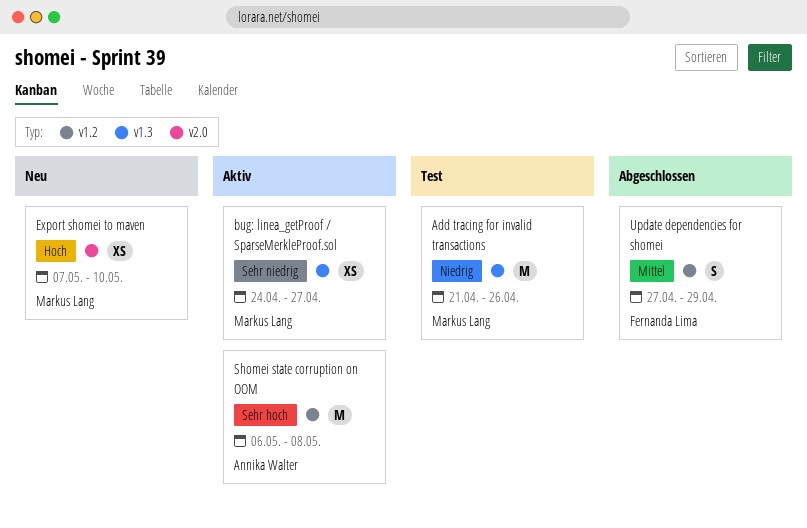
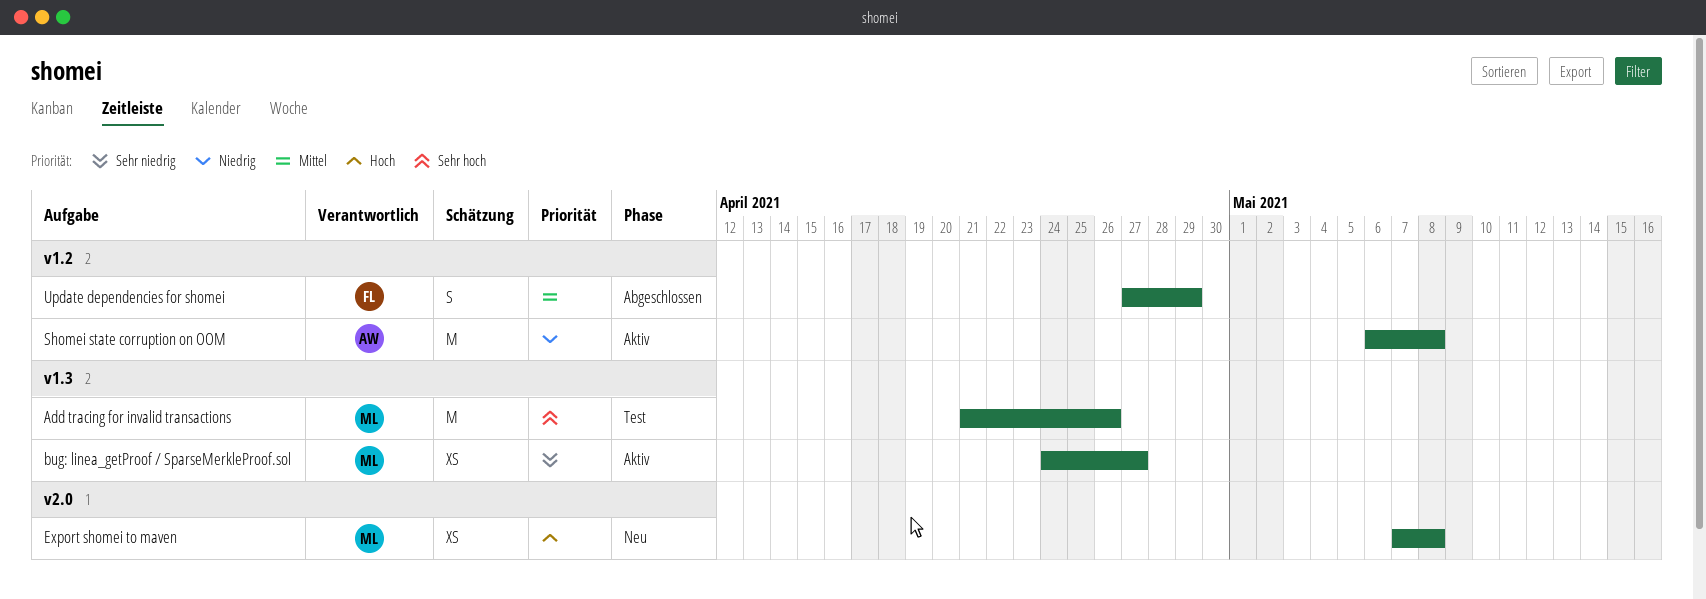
Add tracing for invalid transactions, priority: Niedrig -> Sehr hoch
Export shomei to maven, due: May 10 -> May 8
Shomei state corruption on OOM, priority: Sehr hoch -> Niedrig

